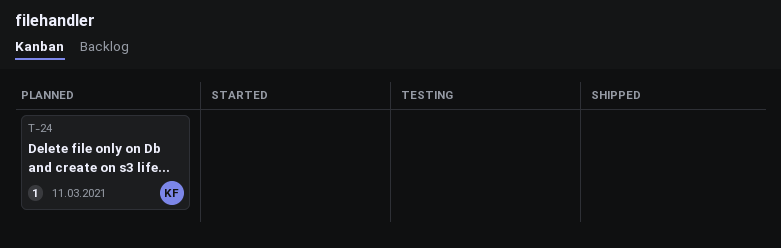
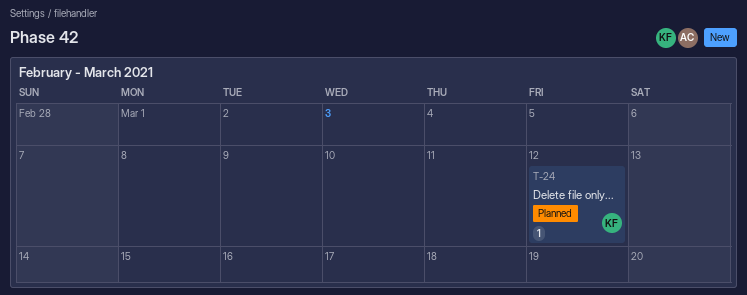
T-24, due: Mar 11 -> Mar 12

